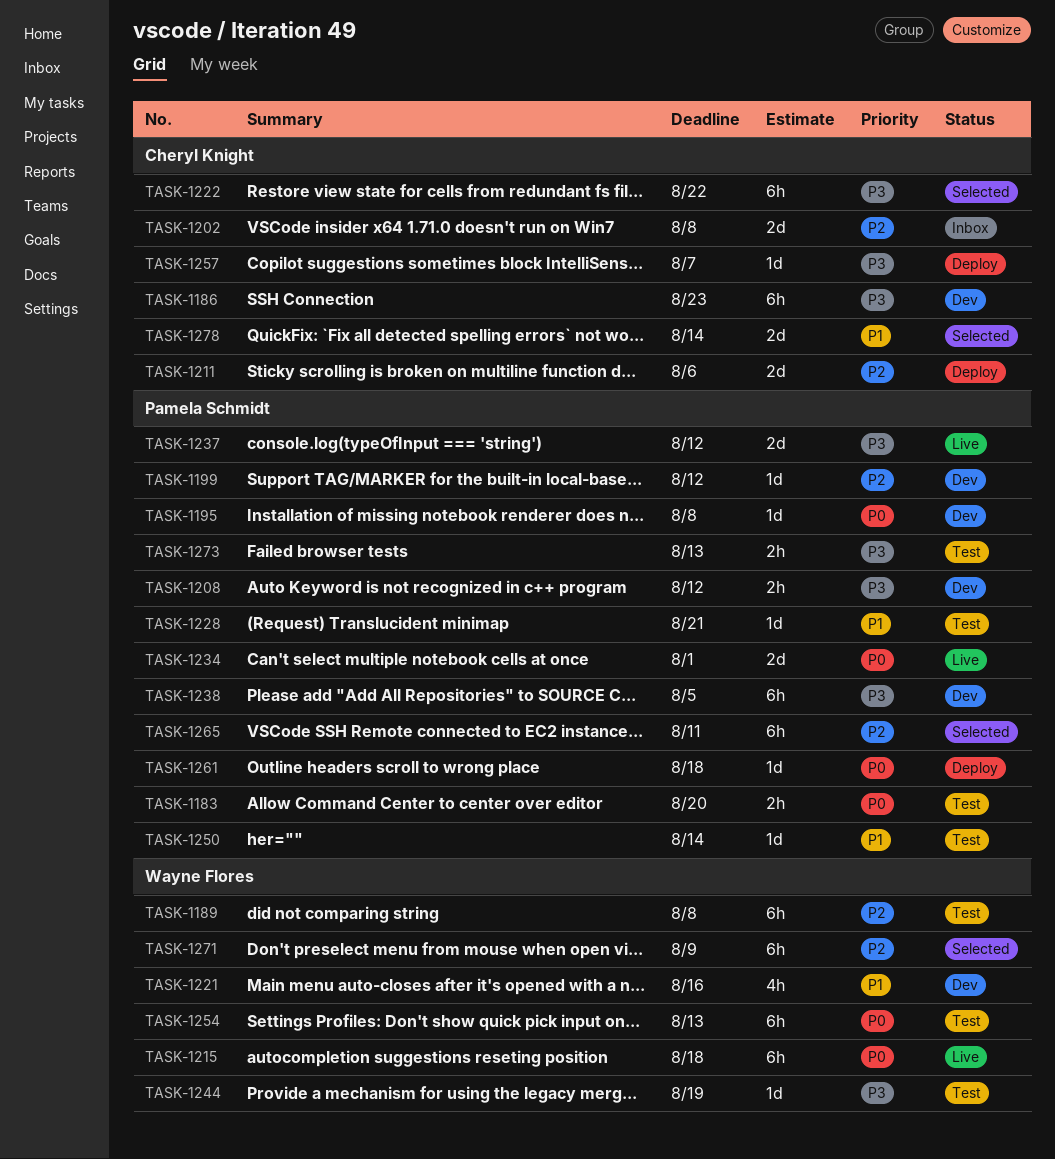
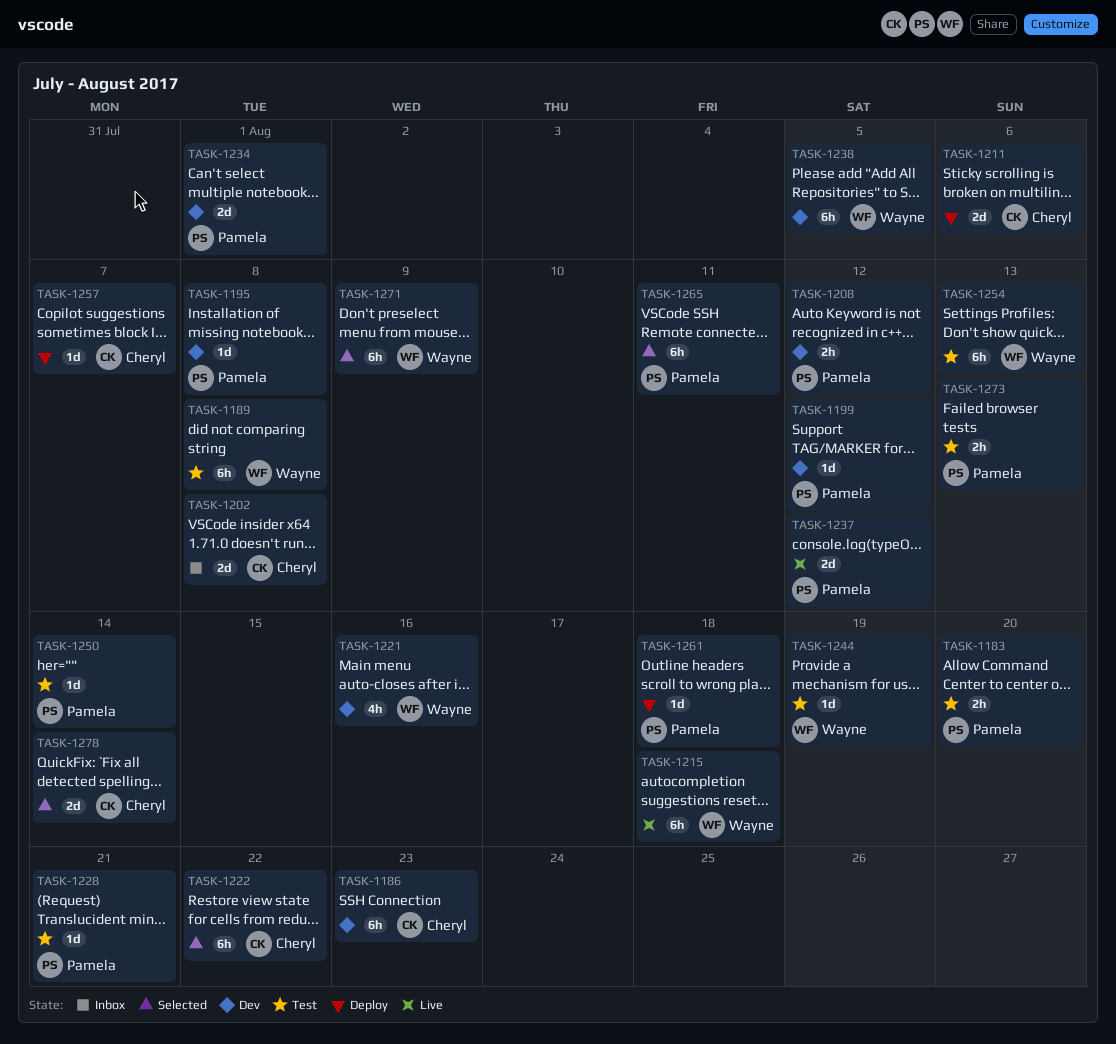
TASK-1234, status: Live -> Dev
TASK-1238, owner: Pamela Schmidt -> Wayne Flores

